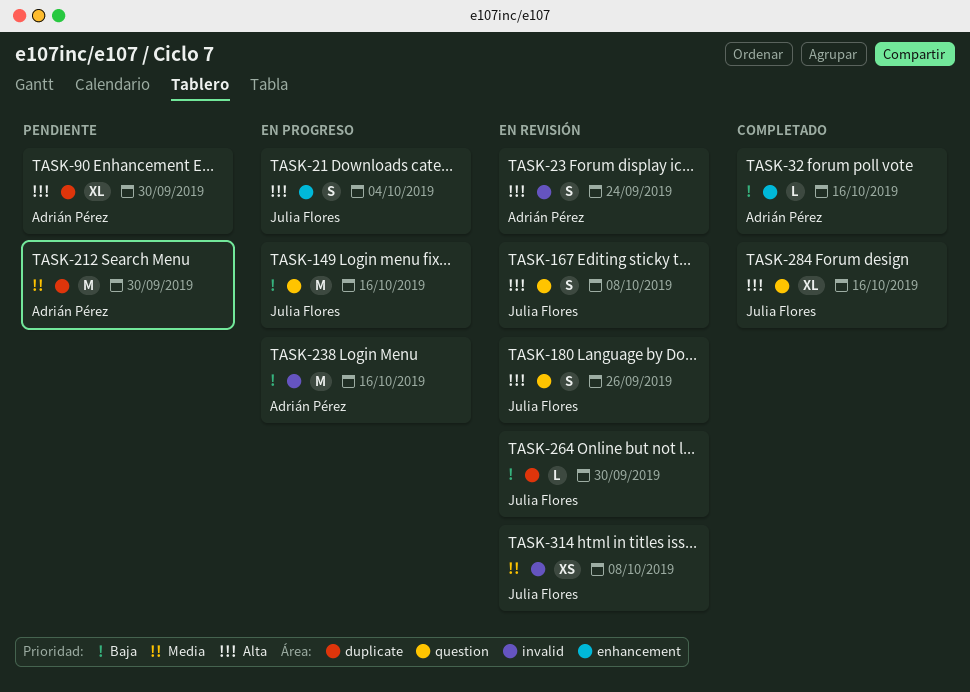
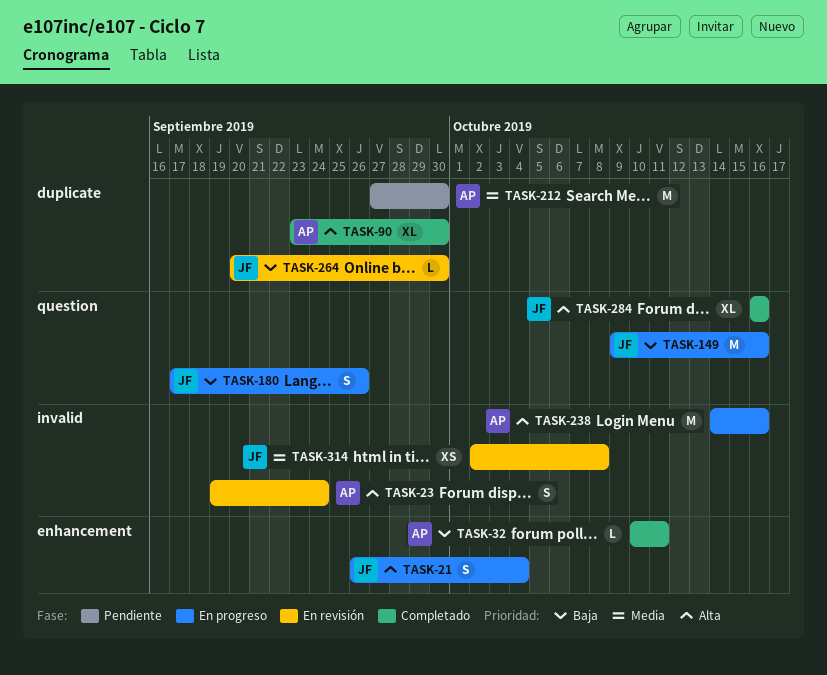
TASK-32, due: Oct 16 -> Oct 11
TASK-90, status: Pendiente -> Completado
TASK-167: present -> none
TASK-180, status: En revisión -> En progreso
TASK-180, priority: Alta -> Baja
TASK-238, priority: Baja -> Alta

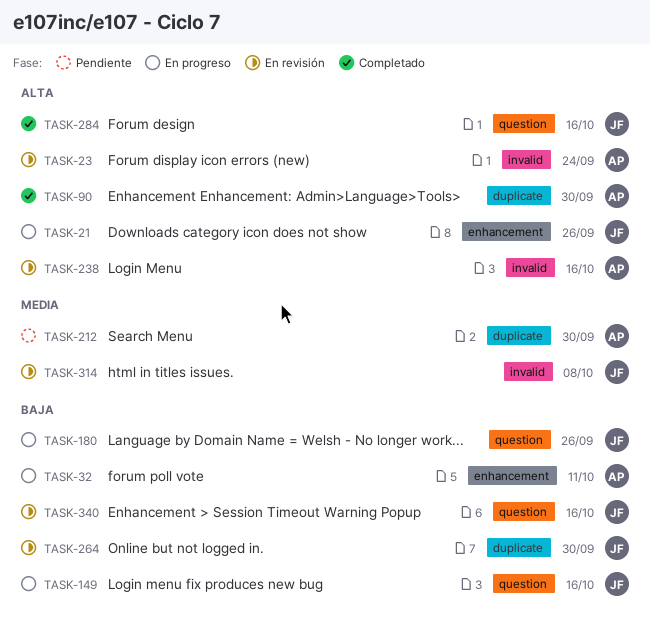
TASK-21, due: Oct 4 -> Sep 26
TASK-32, status: Completado -> En progreso
TASK-238, status: En progreso -> En revisión
TASK-340: none -> present

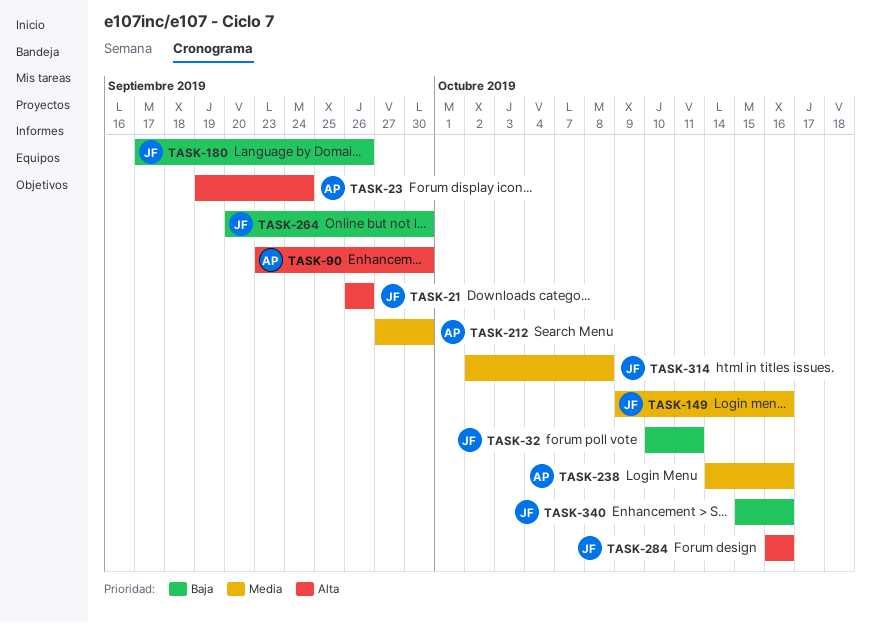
TASK-32, owner: AP -> JF
TASK-149, priority: Baja -> Media
TASK-238, priority: Alta -> Media

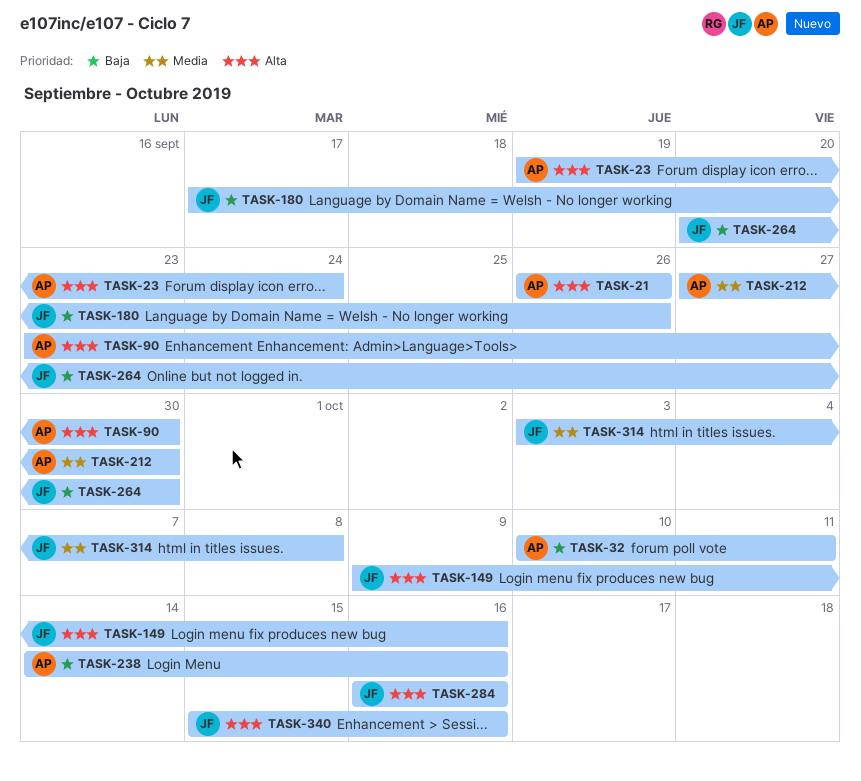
TASK-21, owner: JF -> AP
TASK-32, owner: JF -> AP
TASK-149, priority: Media -> Alta
TASK-238, priority: Media -> Baja
TASK-314, start: Oct 2 -> Oct 3
TASK-340, priority: Baja -> Alta

